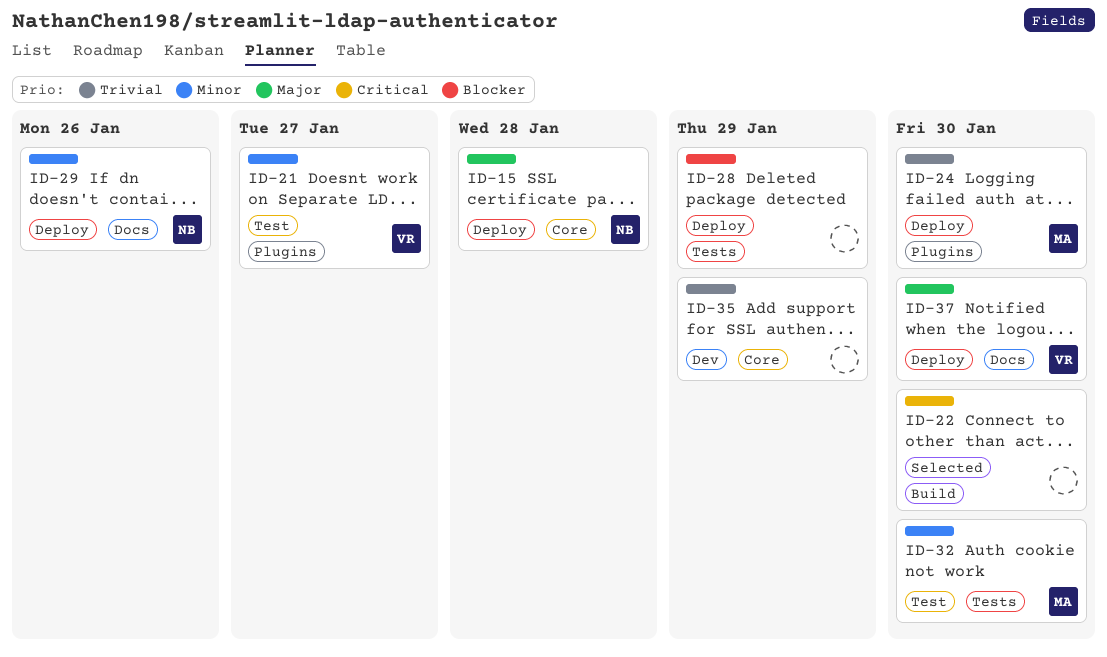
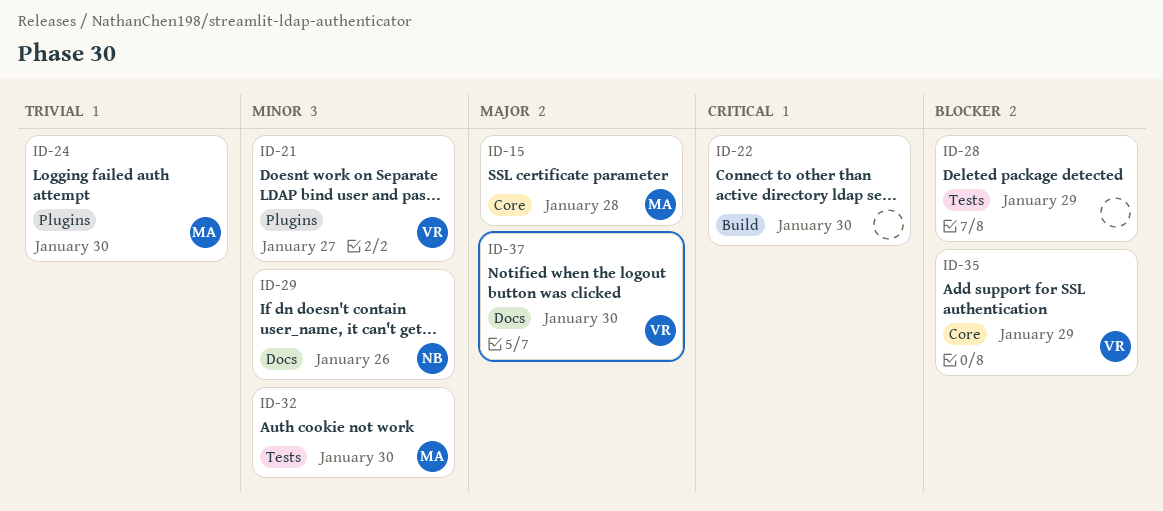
ID-15, owner: NB -> MA
ID-35, owner: none -> VR
ID-35, priority: Trivial -> Blocker

